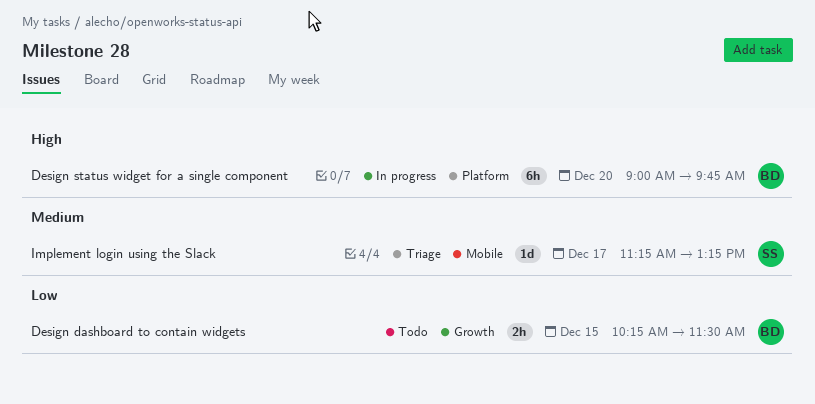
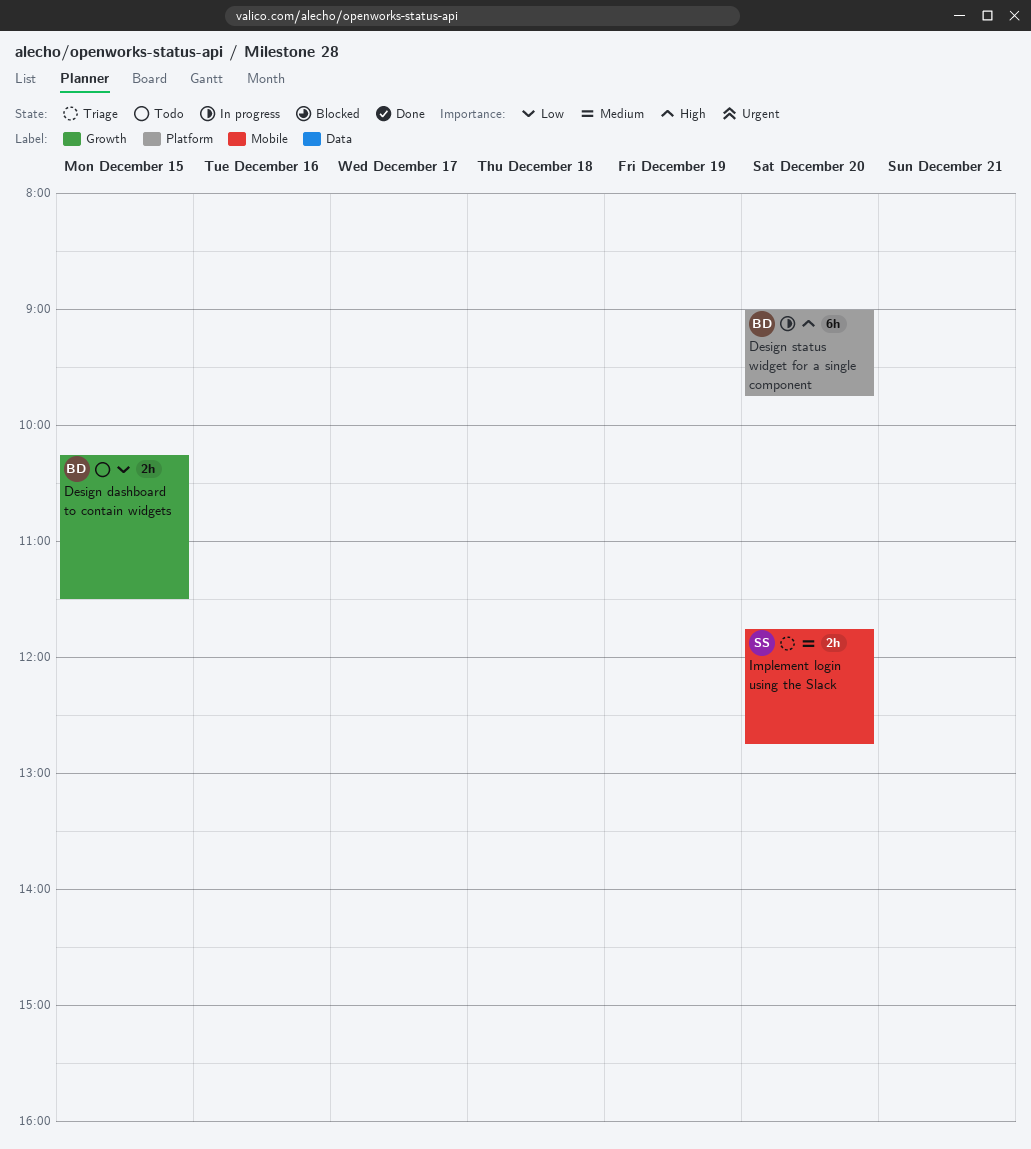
Implement login using the Slack, estimate: 1d -> 2h
Implement login using the Slack, day: Dec 17 -> Dec 20
Implement login using the Slack, begins: 11:15 -> 11:45
Implement login using the Slack, ends: 13:15 -> 12:45

